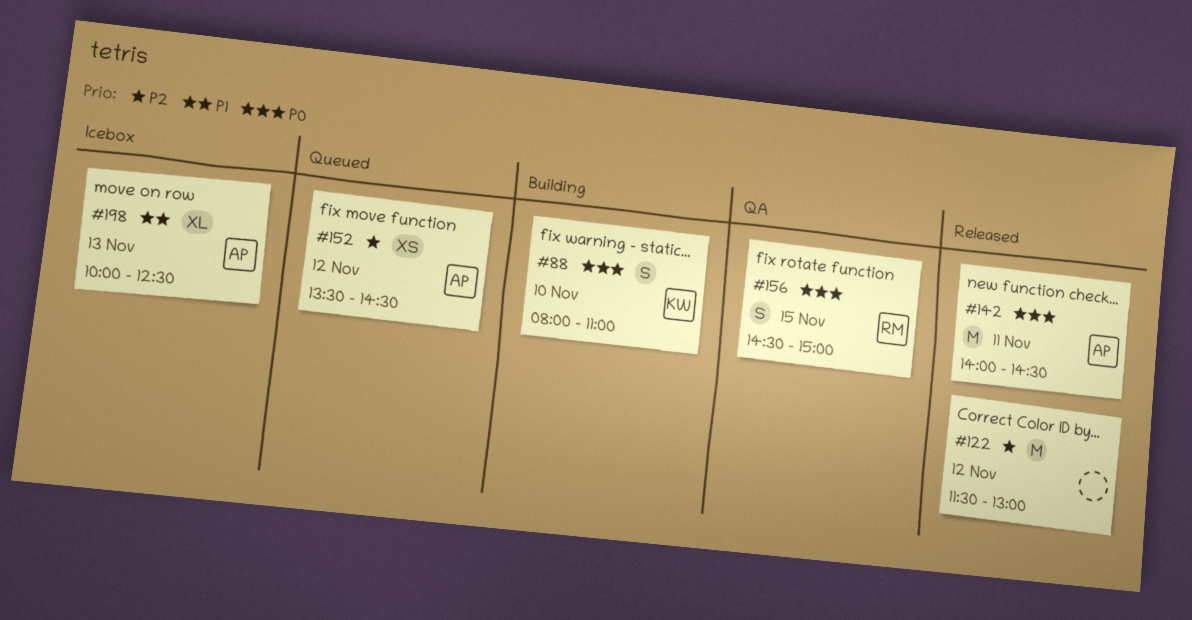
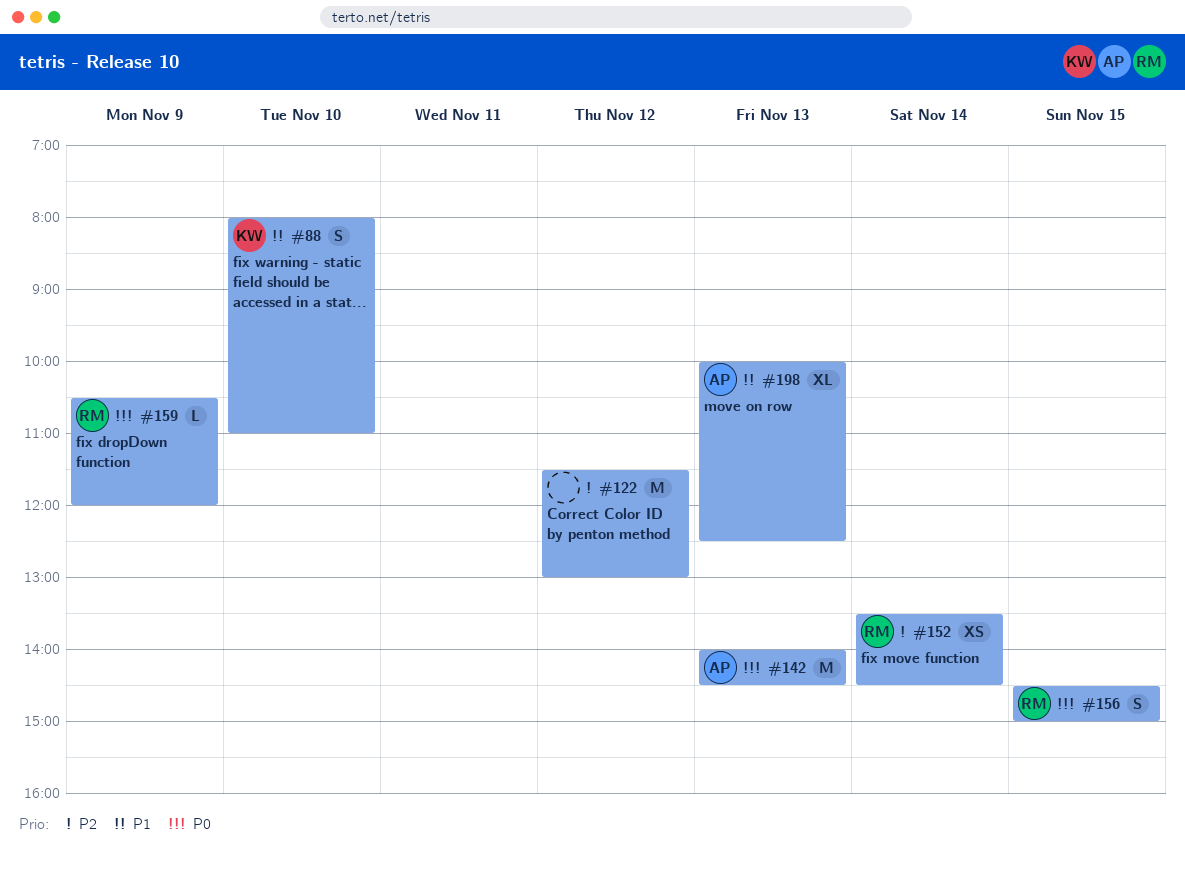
#88, priority: P0 -> P1
#142, day: Nov 11 -> Nov 13
#152, owner: AP -> RM
#152, day: Nov 12 -> Nov 14
#159: none -> present

